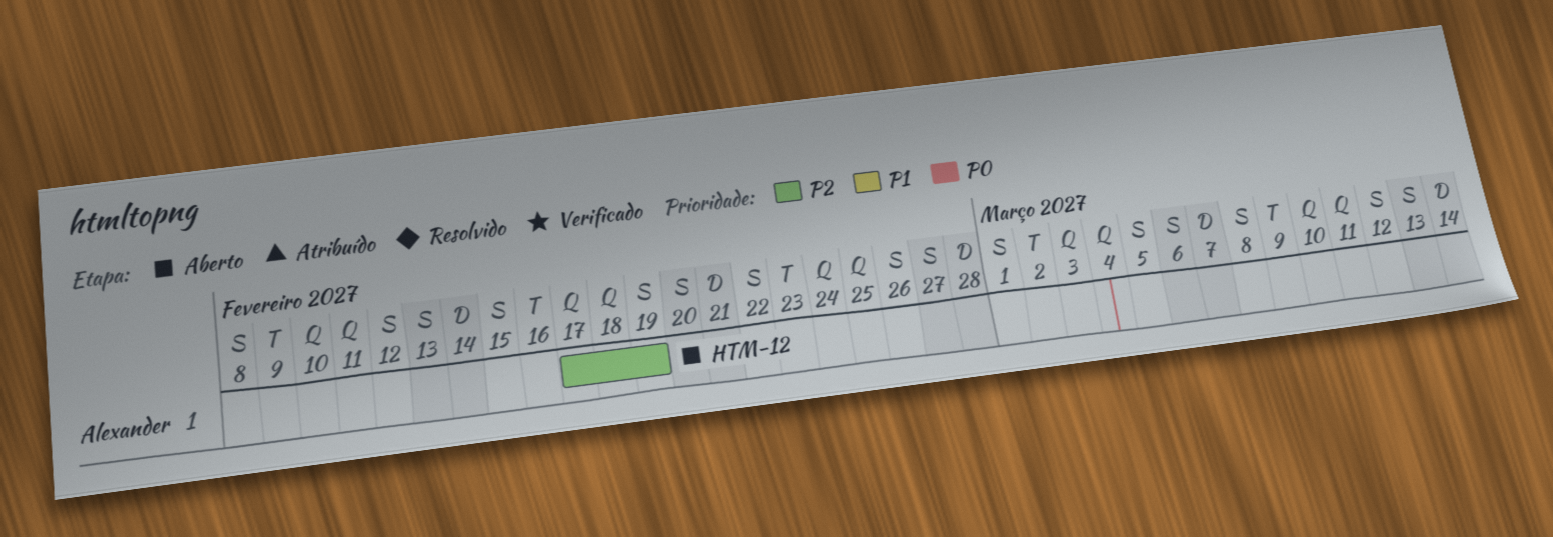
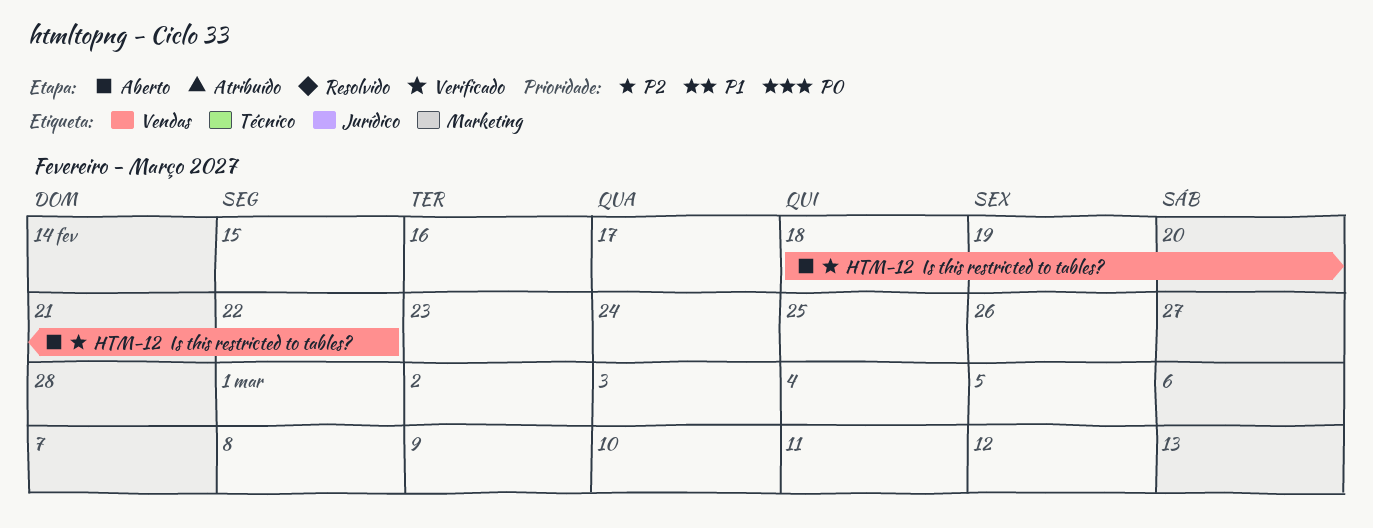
HTM-12, start: Feb 17 -> Feb 18
HTM-12, due: Feb 19 -> Feb 22

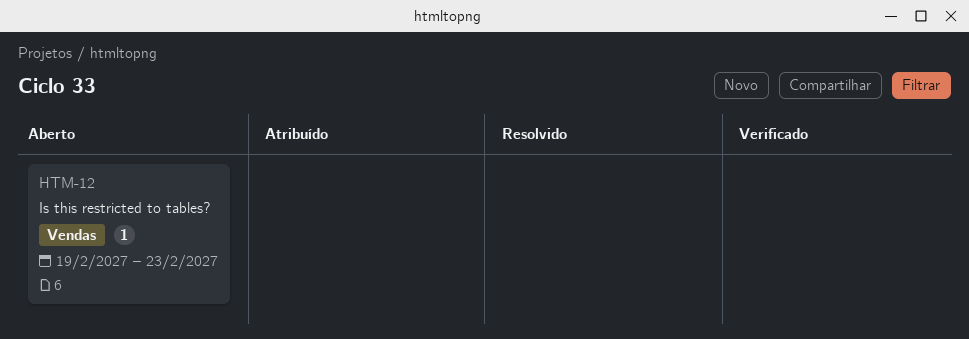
HTM-12, start: Feb 18 -> Feb 19
HTM-12, due: Feb 22 -> Feb 23

